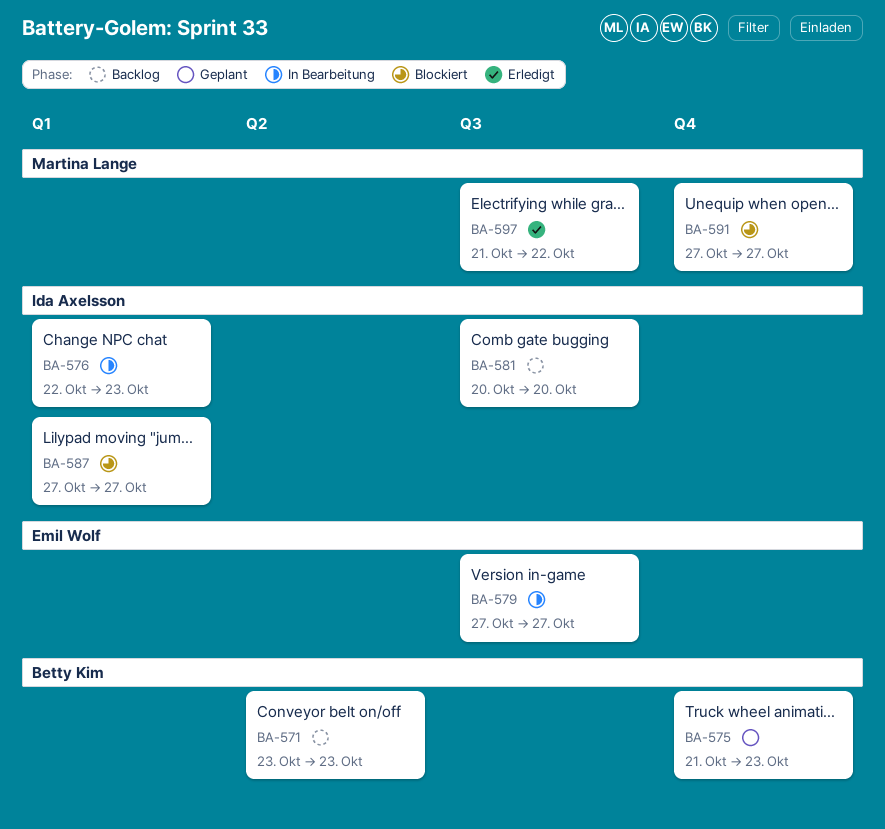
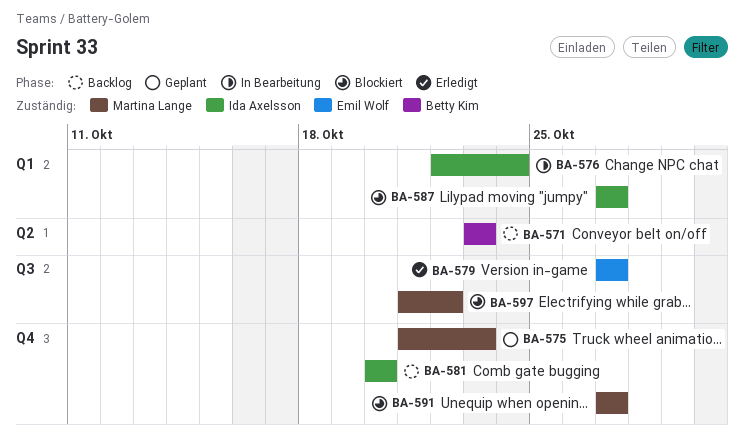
BA-575, owner: Betty Kim -> Martina Lange
BA-576, due: Oct 23 -> Oct 24
BA-579, status: In Bearbeitung -> Erledigt
BA-581, label: Q3 -> Q4
BA-597, status: Erledigt -> Blockiert

